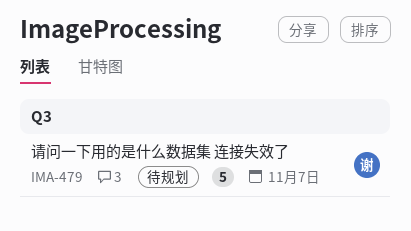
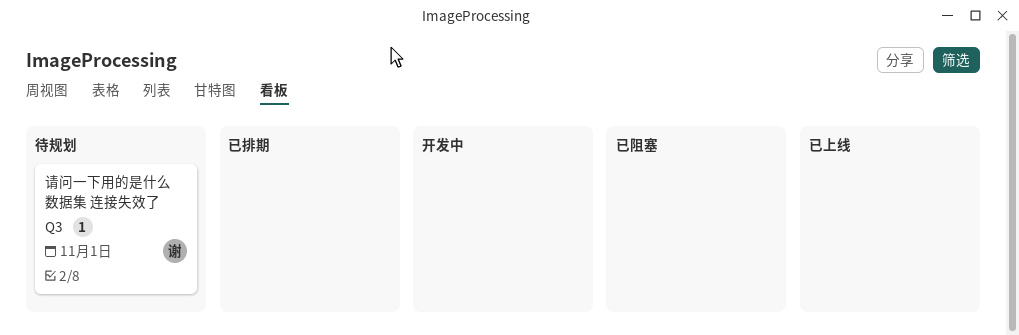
请问一下用的是什么数据集 连接失效了, estimate: 5 -> 1
请问一下用的是什么数据集 连接失效了, due: Nov 7 -> Nov 1

